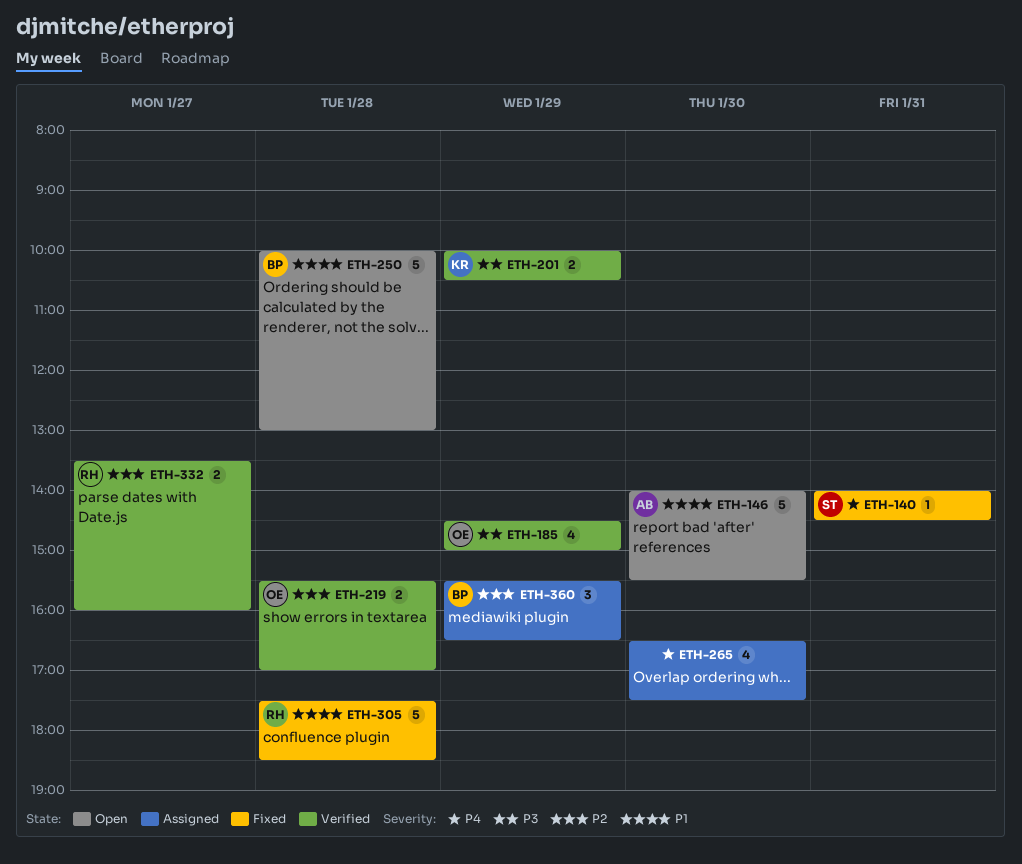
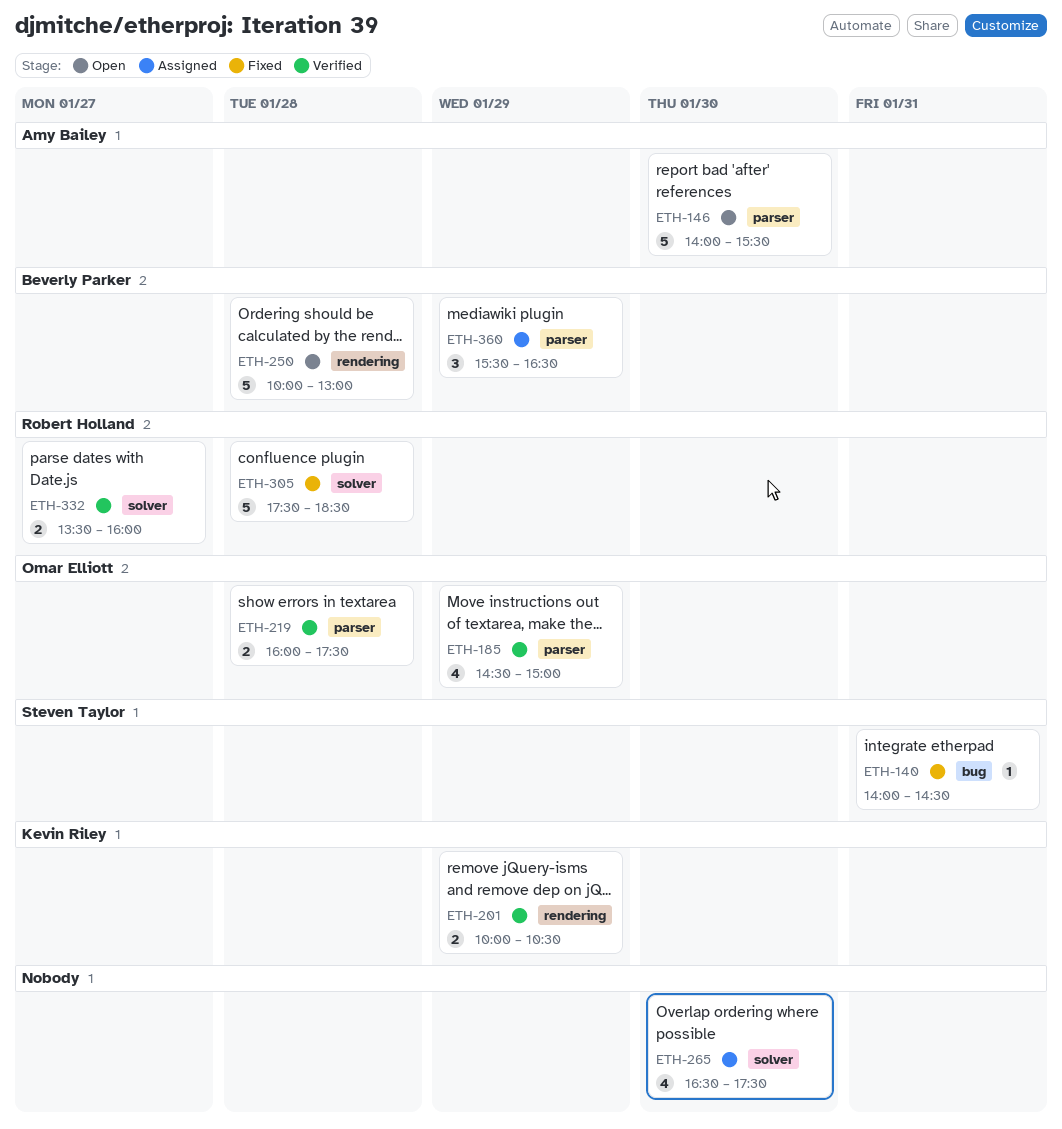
ETH-219, begins: 15:30 -> 16:00
ETH-219, ends: 17:00 -> 17:30

